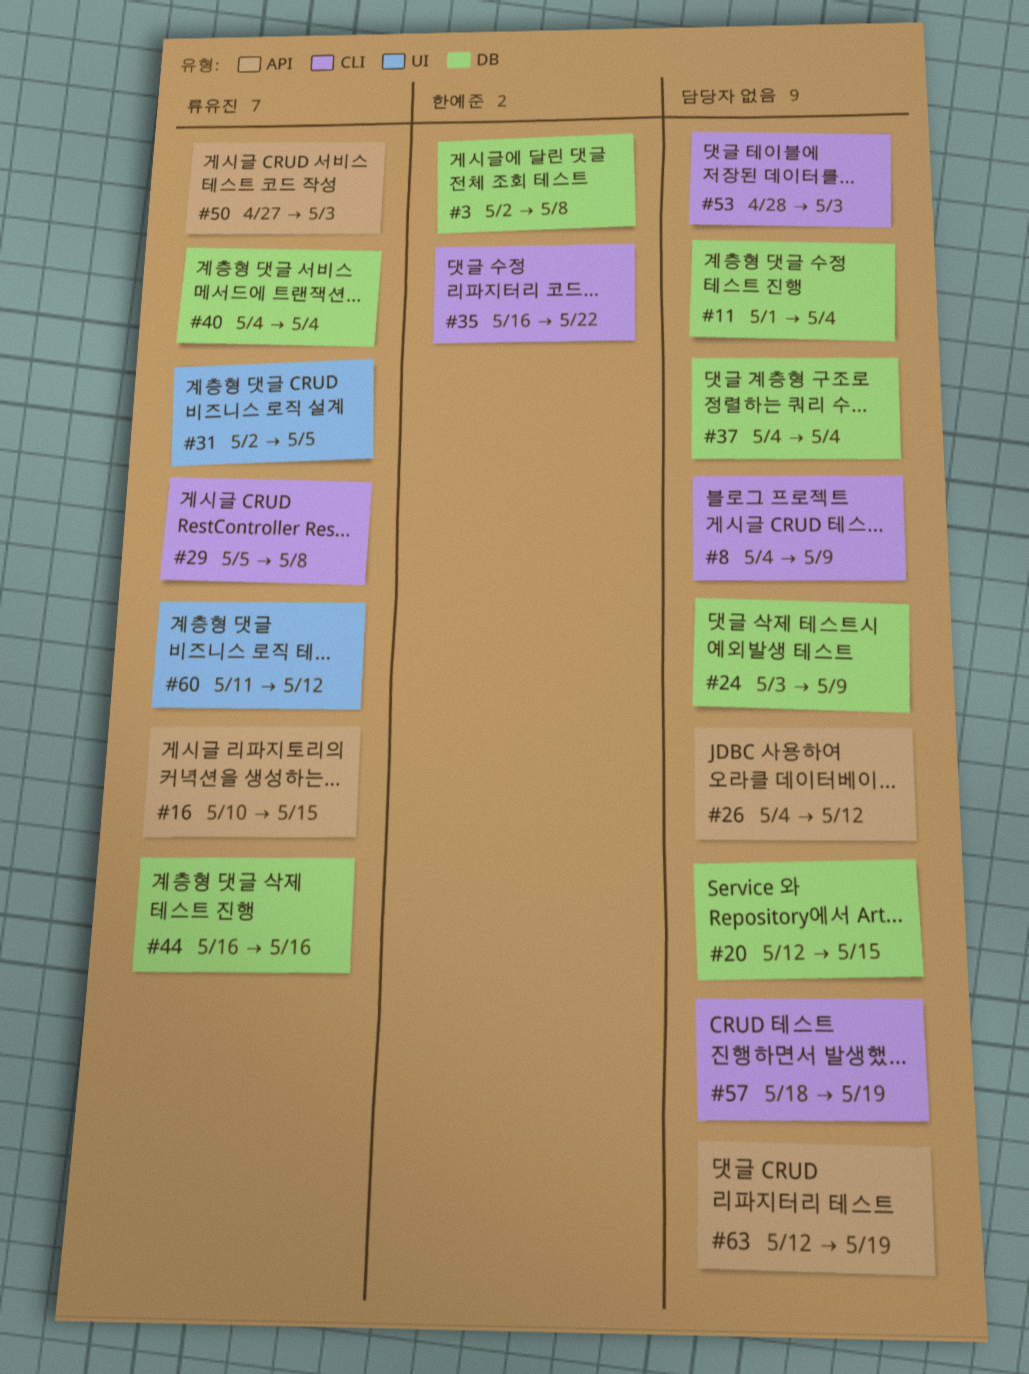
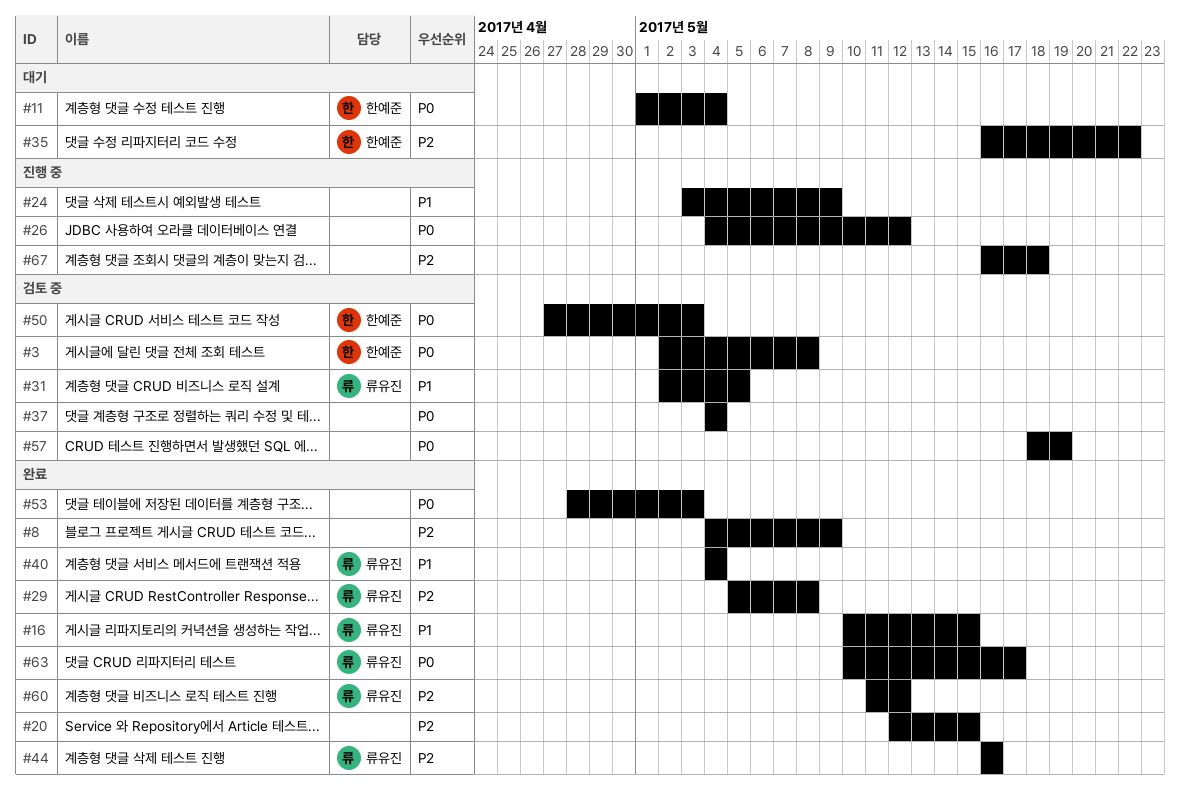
#11, owner: none -> 한예준
#50, owner: 류유진 -> 한예준
#63, owner: none -> 류유진
#63, start: May 12 -> May 10
#63, due: May 19 -> May 17
#67: none -> present

